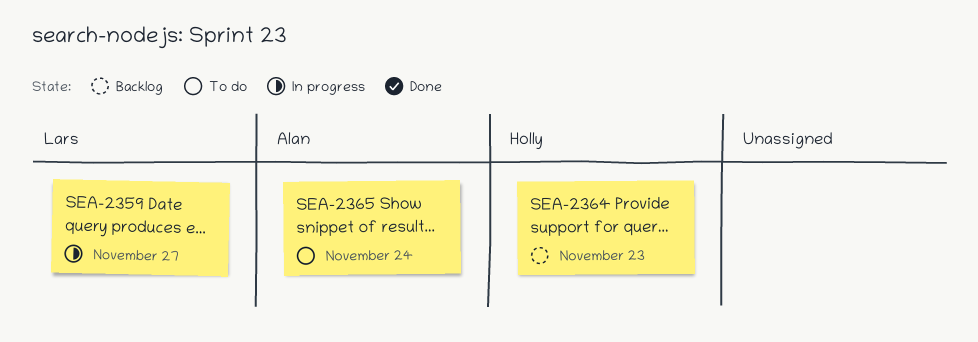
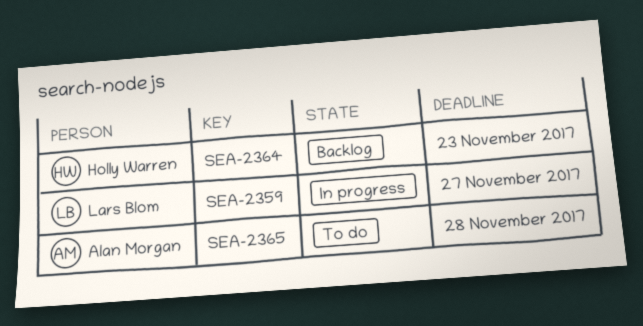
SEA-2365, due: Nov 24 -> Nov 28

